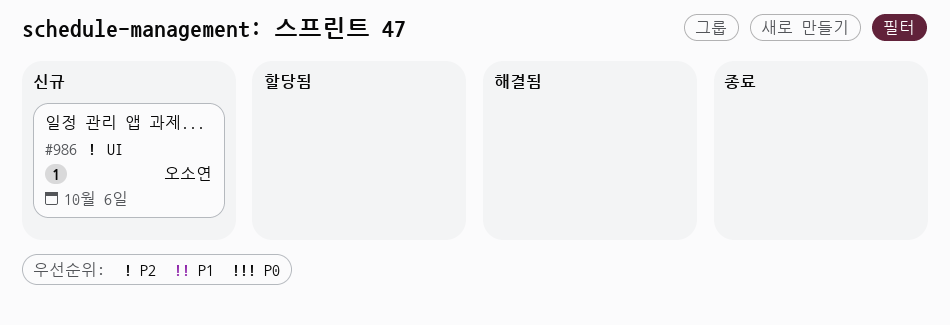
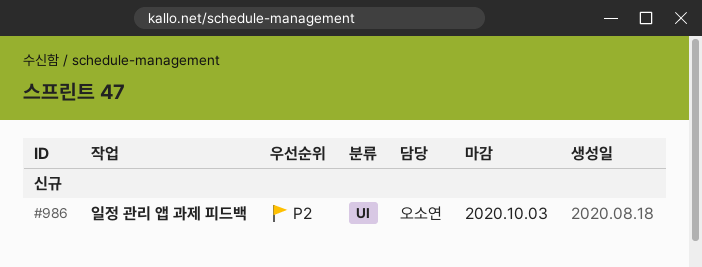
#986, due: Oct 6 -> Oct 3

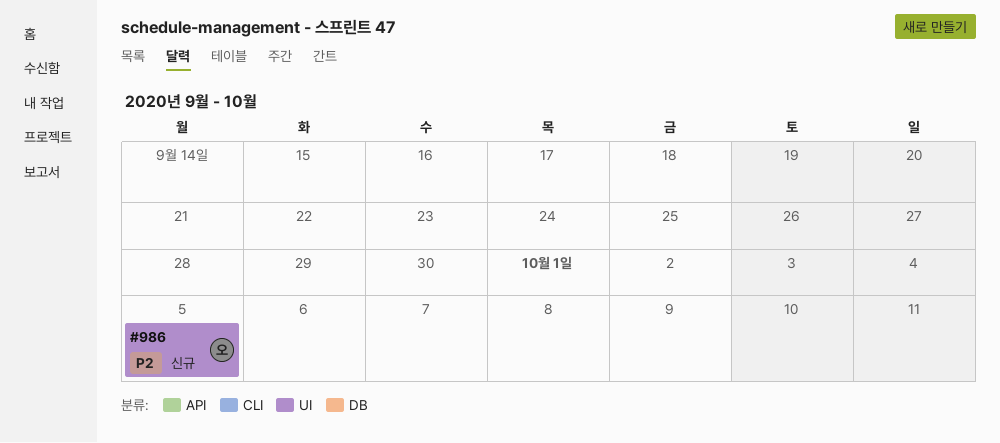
#986, due: Oct 3 -> Oct 5

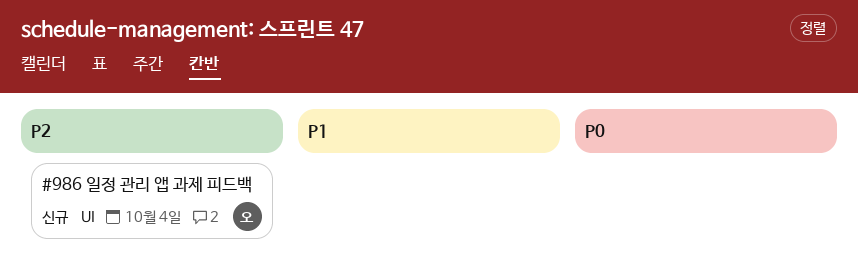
#986, due: Oct 5 -> Oct 4

